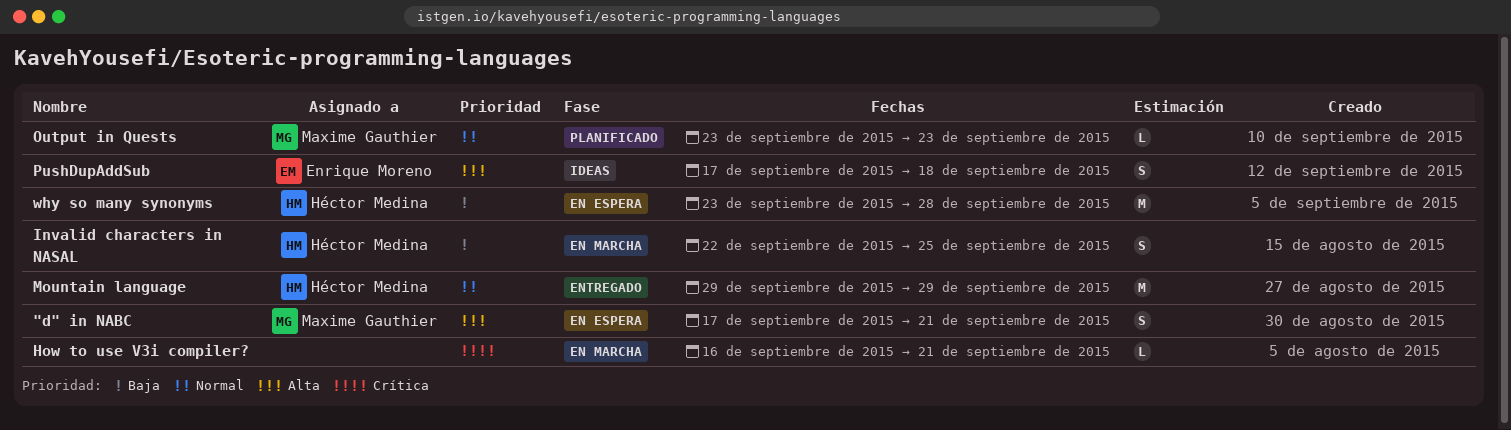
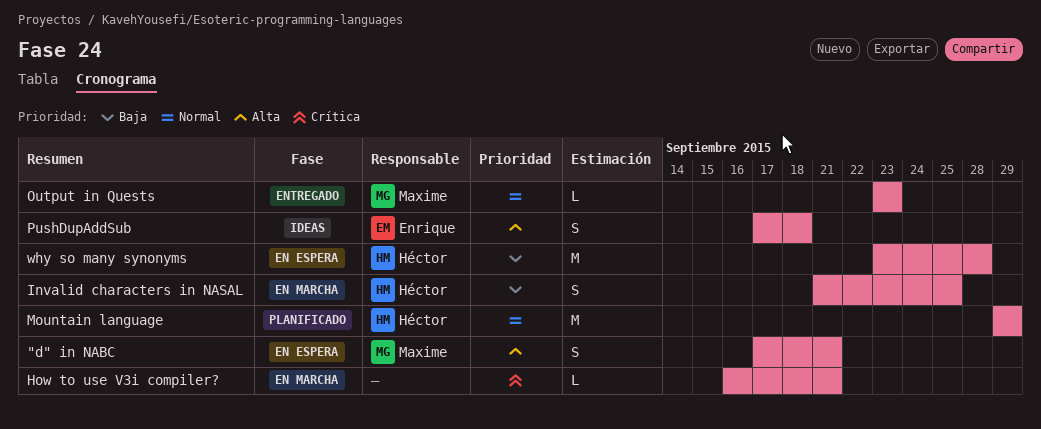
Invalid characters in NASAL, start: Sep 22 -> Sep 21
Mountain language, status: Entregado -> Planificado
Output in Quests, status: Planificado -> Entregado

